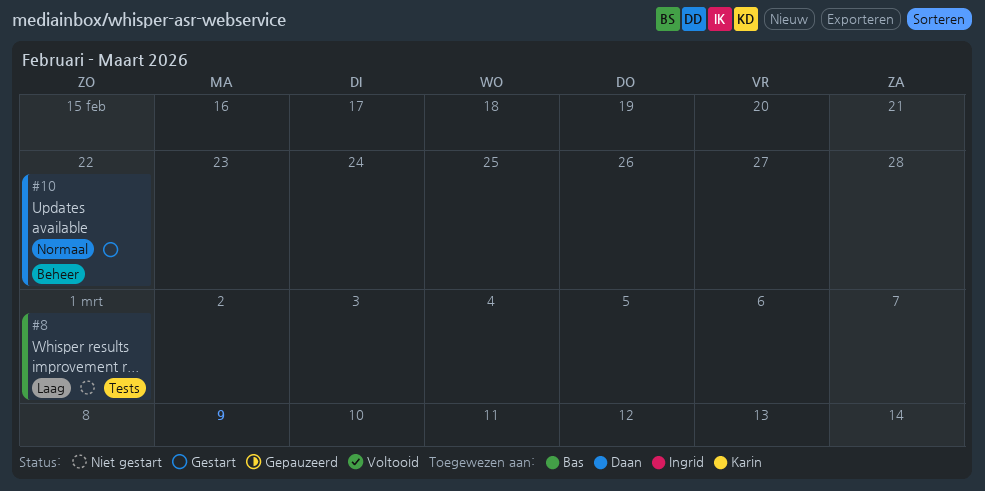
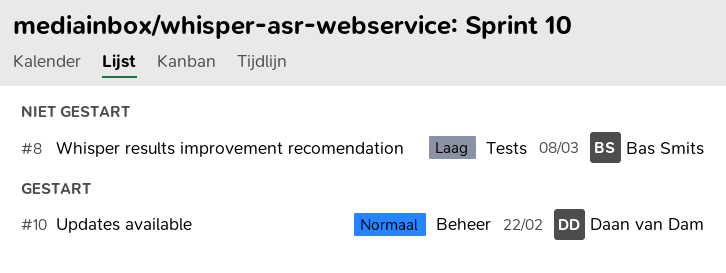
#8, due: Mar 1 -> Mar 8

